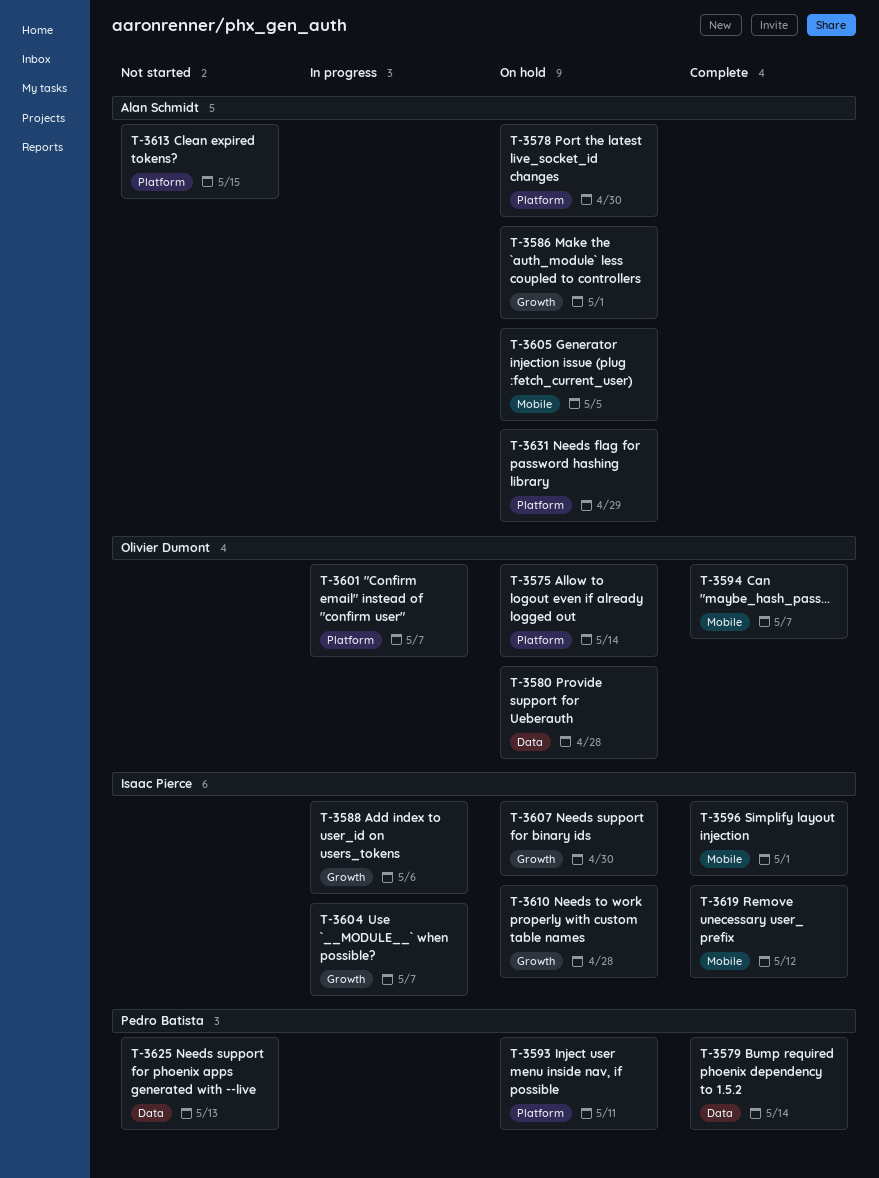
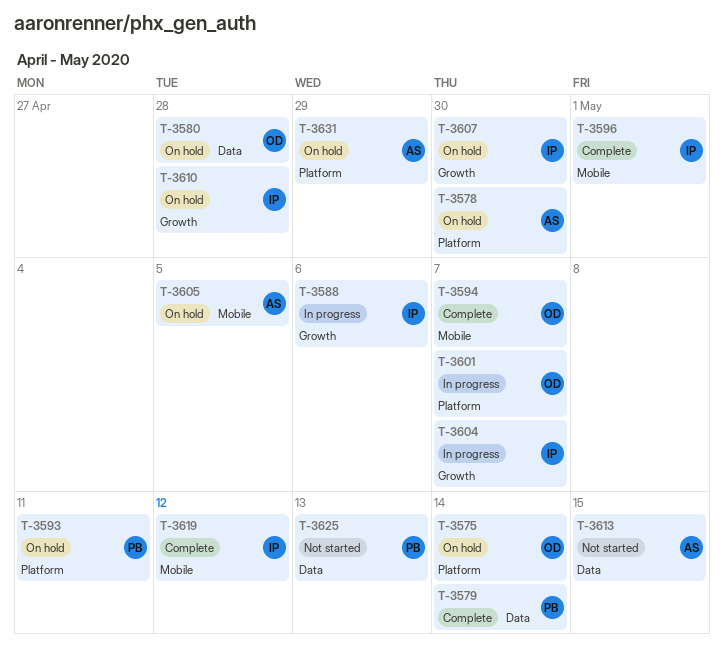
T-3586: present -> none
T-3613, label: Platform -> Data

